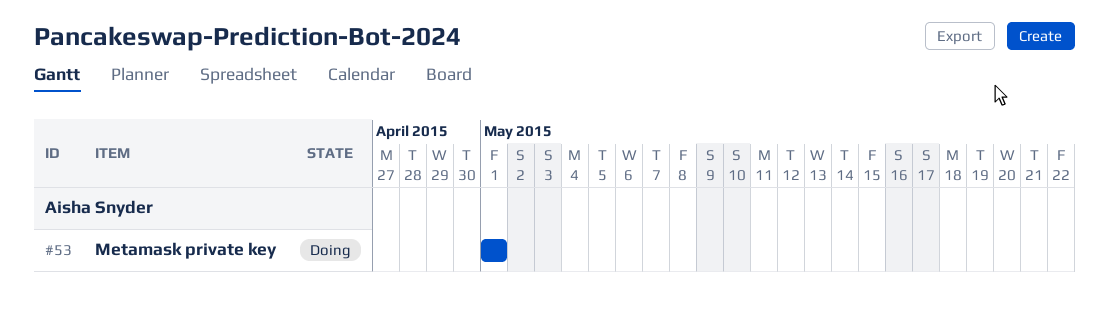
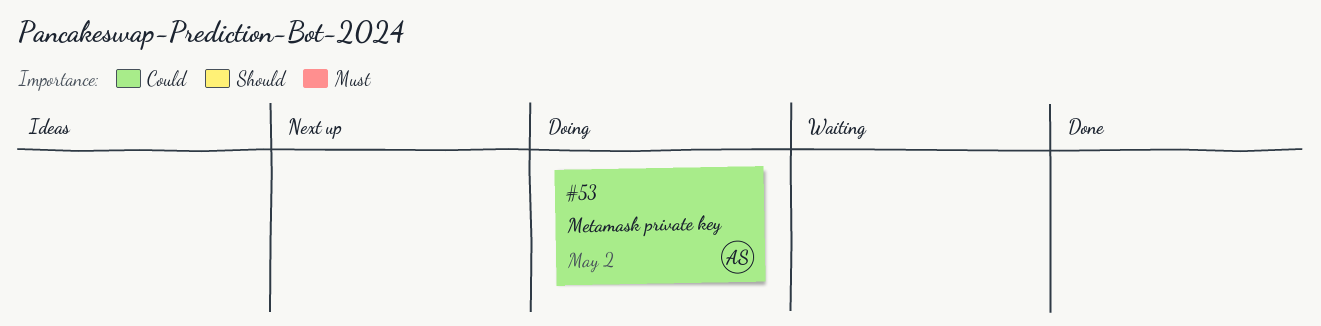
#53, due: May 1 -> May 2

